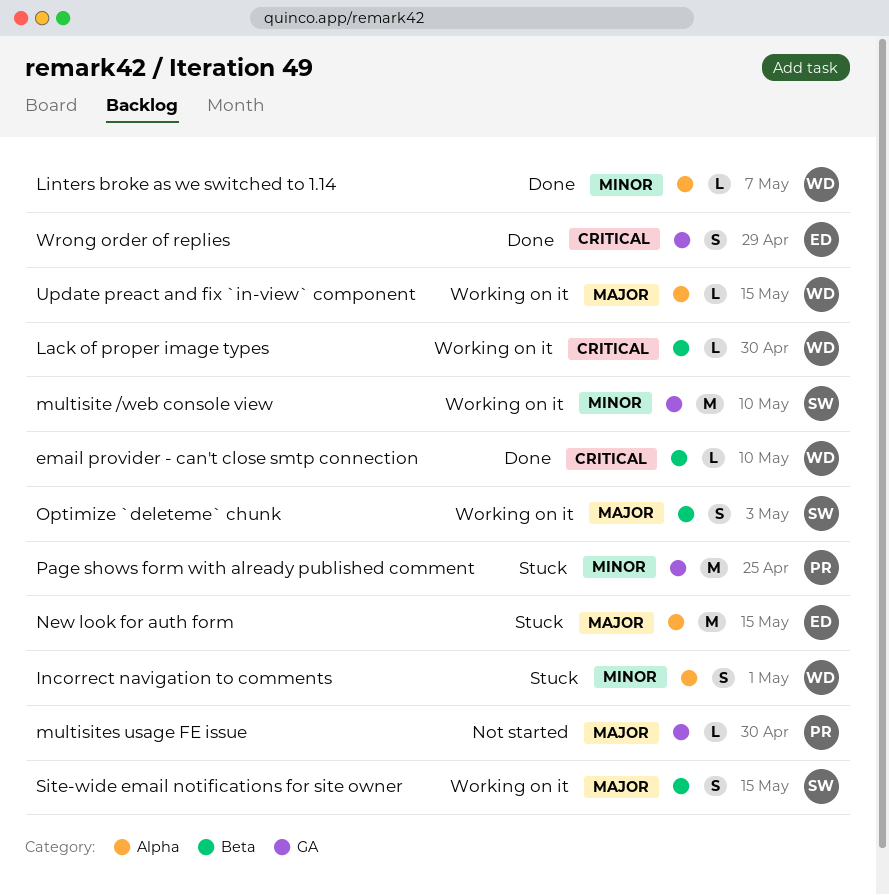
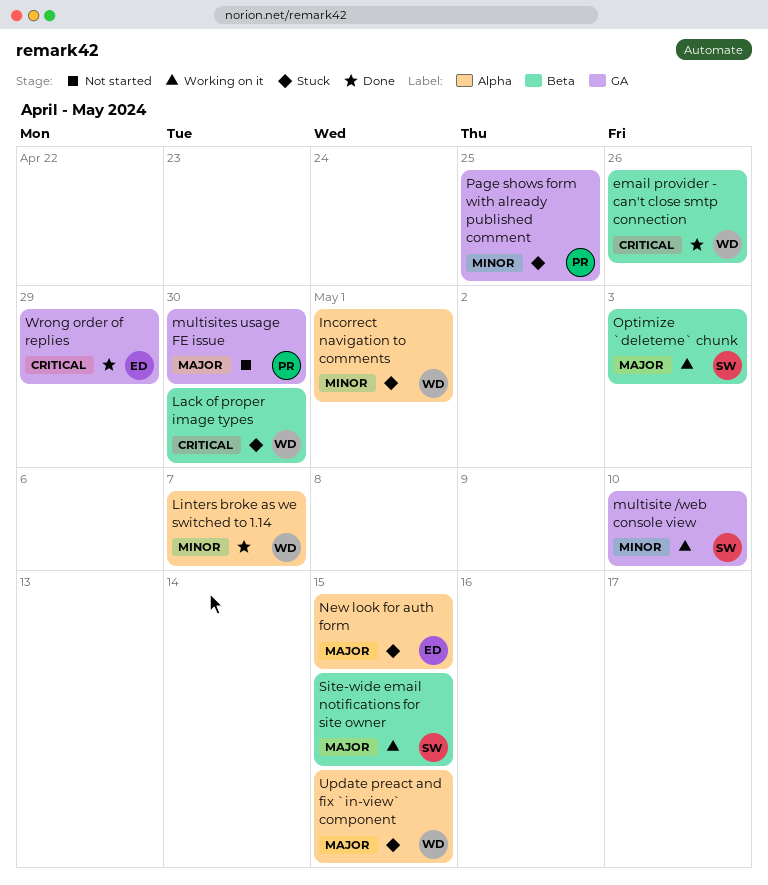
email provider - can't close smtp connection, due: May 10 -> Apr 26
Lack of proper image types, status: Working on it -> Stuck
Update preact and fix `in-view` component, status: Working on it -> Stuck

